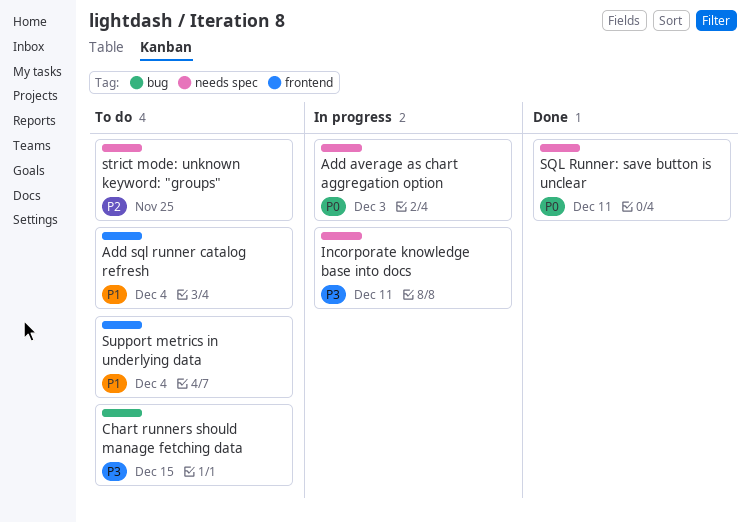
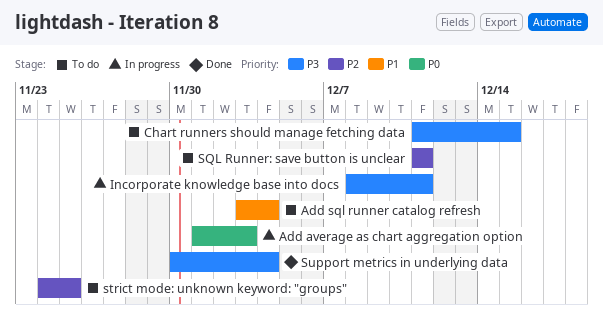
SQL Runner: save button is unclear, status: Done -> To do
SQL Runner: save button is unclear, priority: P0 -> P2
Support metrics in underlying data, status: To do -> Done
Support metrics in underlying data, priority: P1 -> P3

